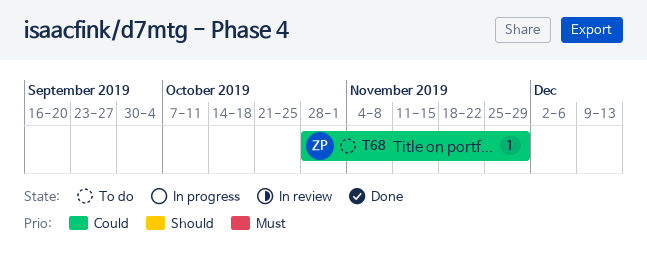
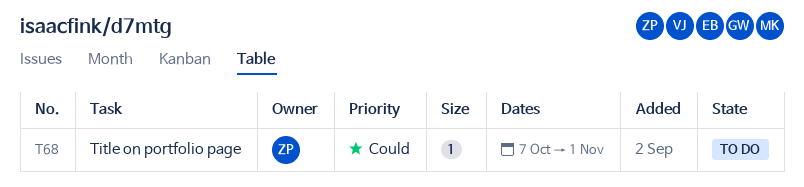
T68, start: Oct 28 -> Oct 7
T68, due: Nov 29 -> Nov 1

